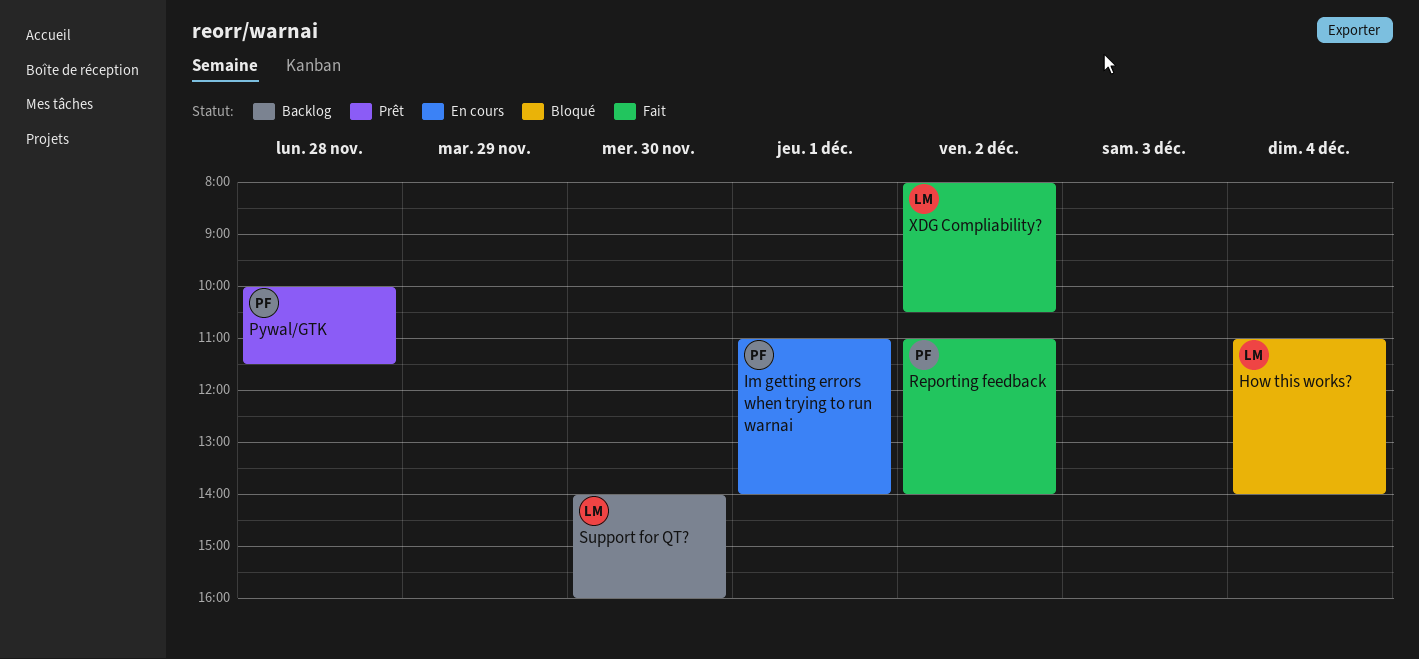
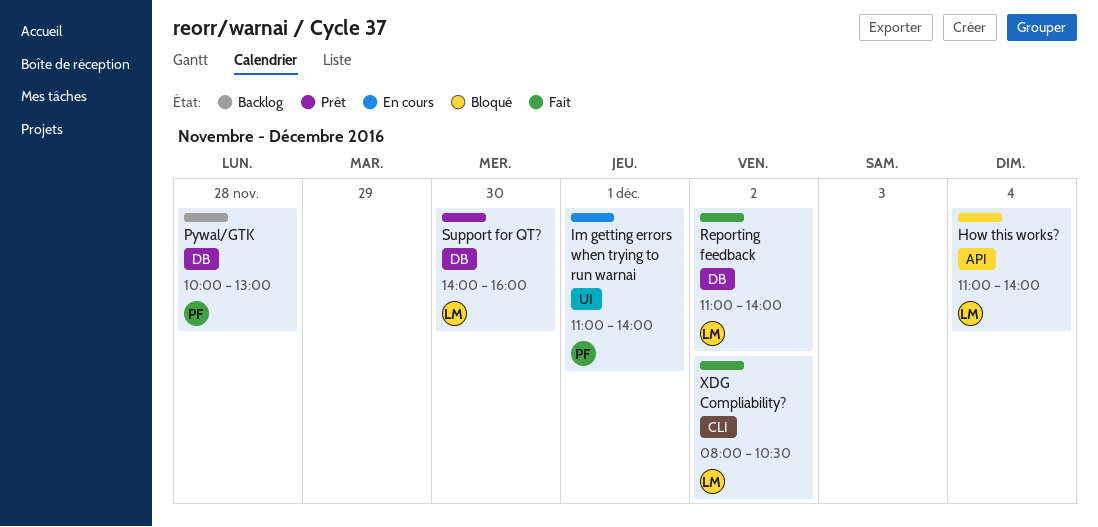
Pywal/GTK, status: Prêt -> Backlog
Pywal/GTK, ends: 11:30 -> 13:00
Reporting feedback, owner: PF -> LM
Support for QT?, status: Backlog -> Prêt

